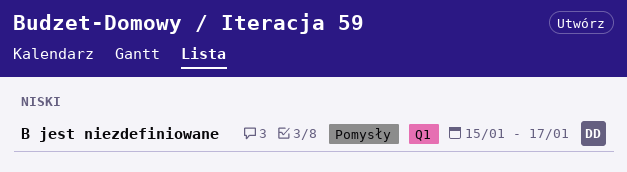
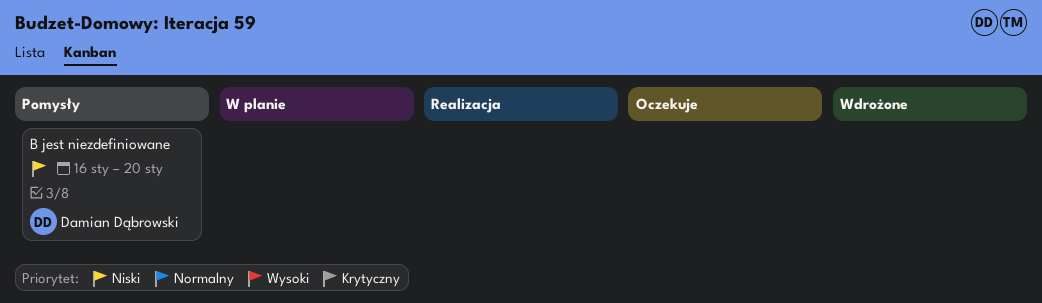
B jest niezdefiniowane, start: Jan 15 -> Jan 16
B jest niezdefiniowane, due: Jan 17 -> Jan 20

